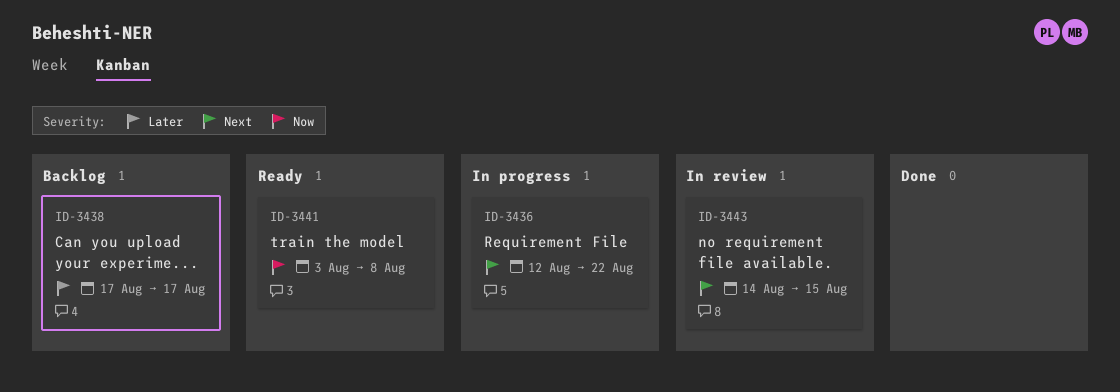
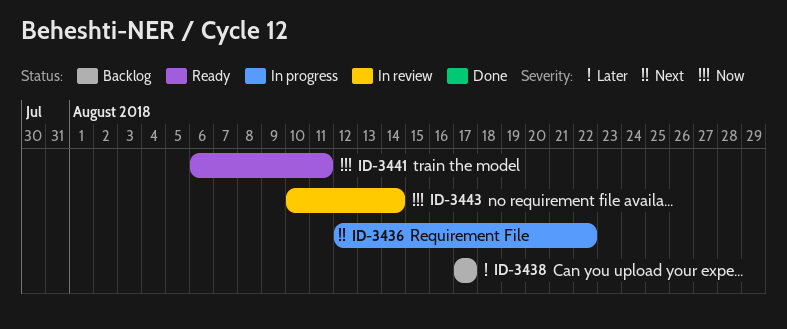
ID-3441, start: Aug 3 -> Aug 6
ID-3441, due: Aug 8 -> Aug 11
ID-3443, priority: Next -> Now
ID-3443, start: Aug 14 -> Aug 10
ID-3443, due: Aug 15 -> Aug 14

